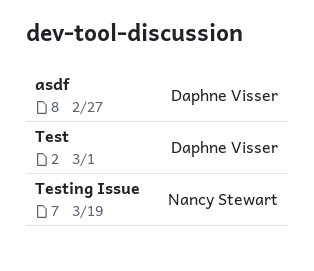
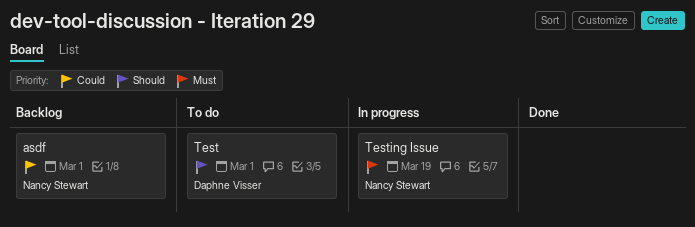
asdf, owner: Daphne Visser -> Nancy Stewart
asdf, due: Feb 27 -> Mar 1

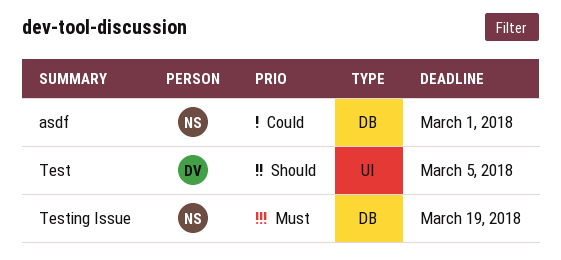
Test, due: Mar 1 -> Mar 5

